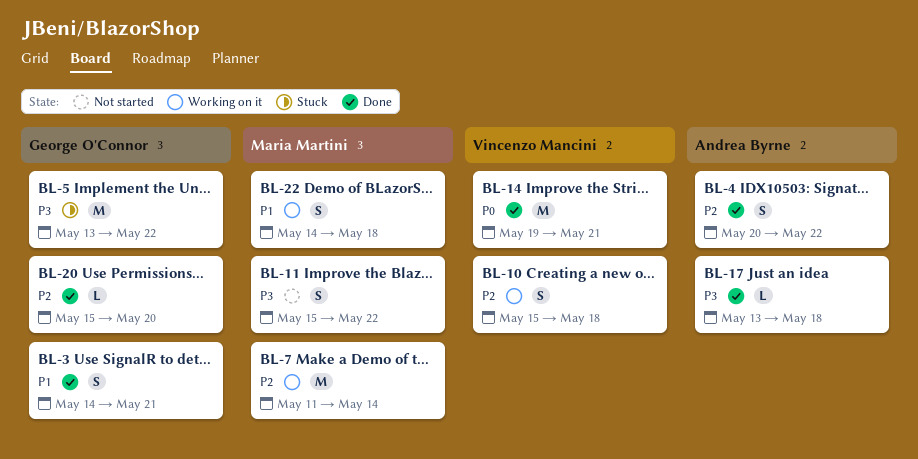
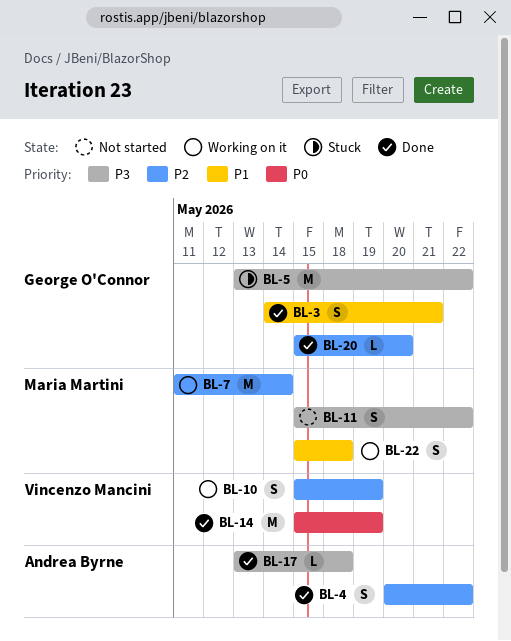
BL-10, due: May 18 -> May 19
BL-14, start: May 19 -> May 15
BL-14, due: May 21 -> May 19
BL-22, start: May 14 -> May 15

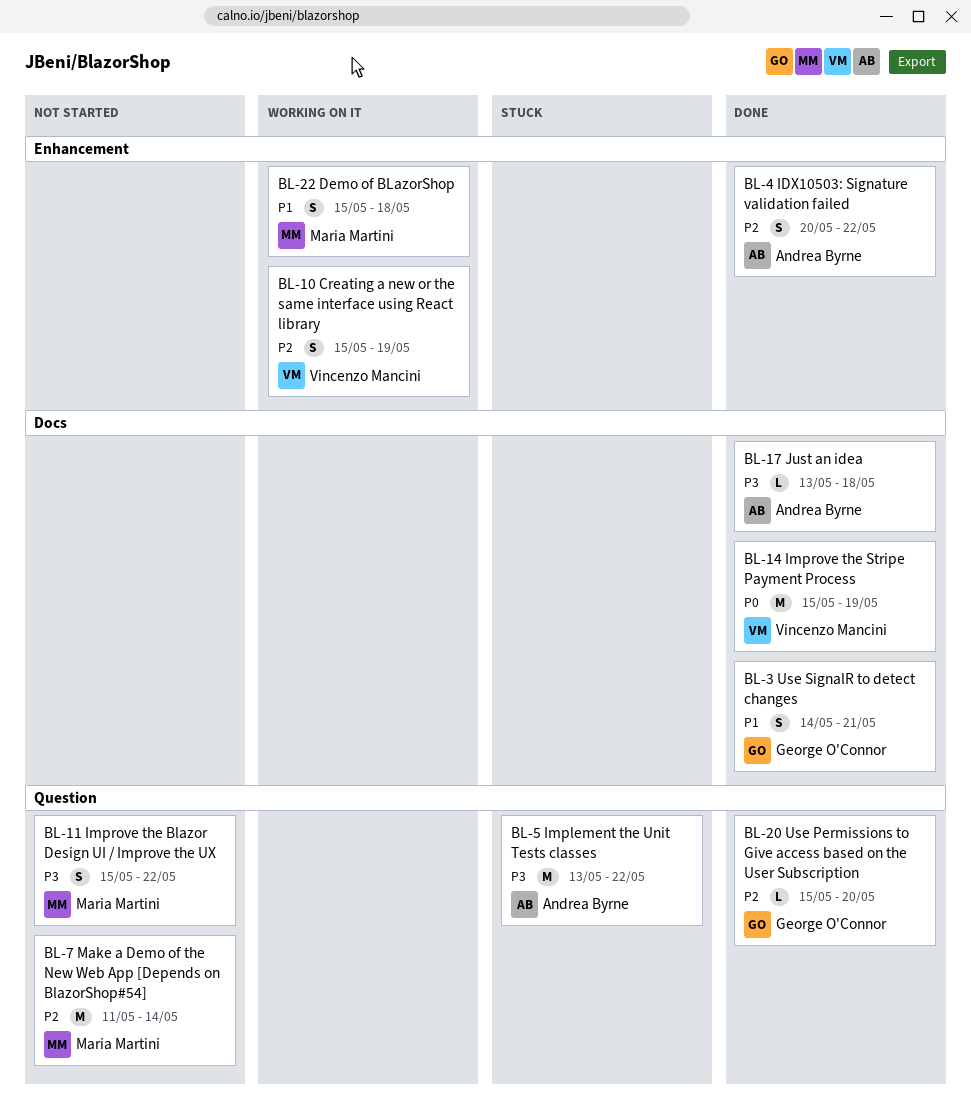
BL-5, owner: George O'Connor -> Andrea Byrne
BL-7, status: Working on it -> Not started

